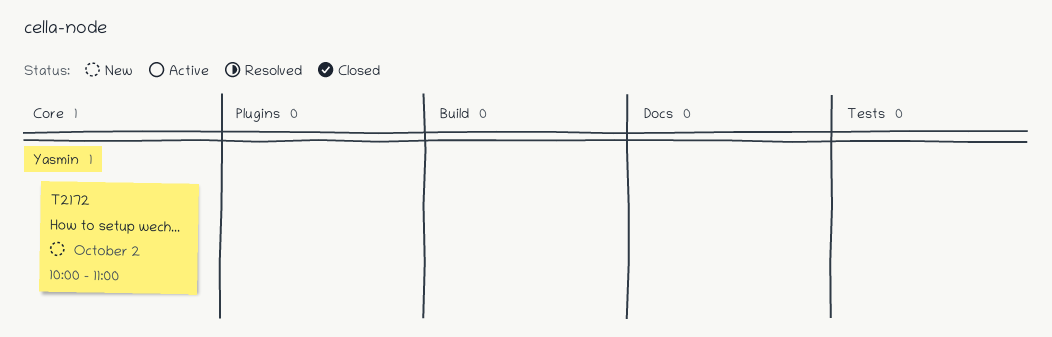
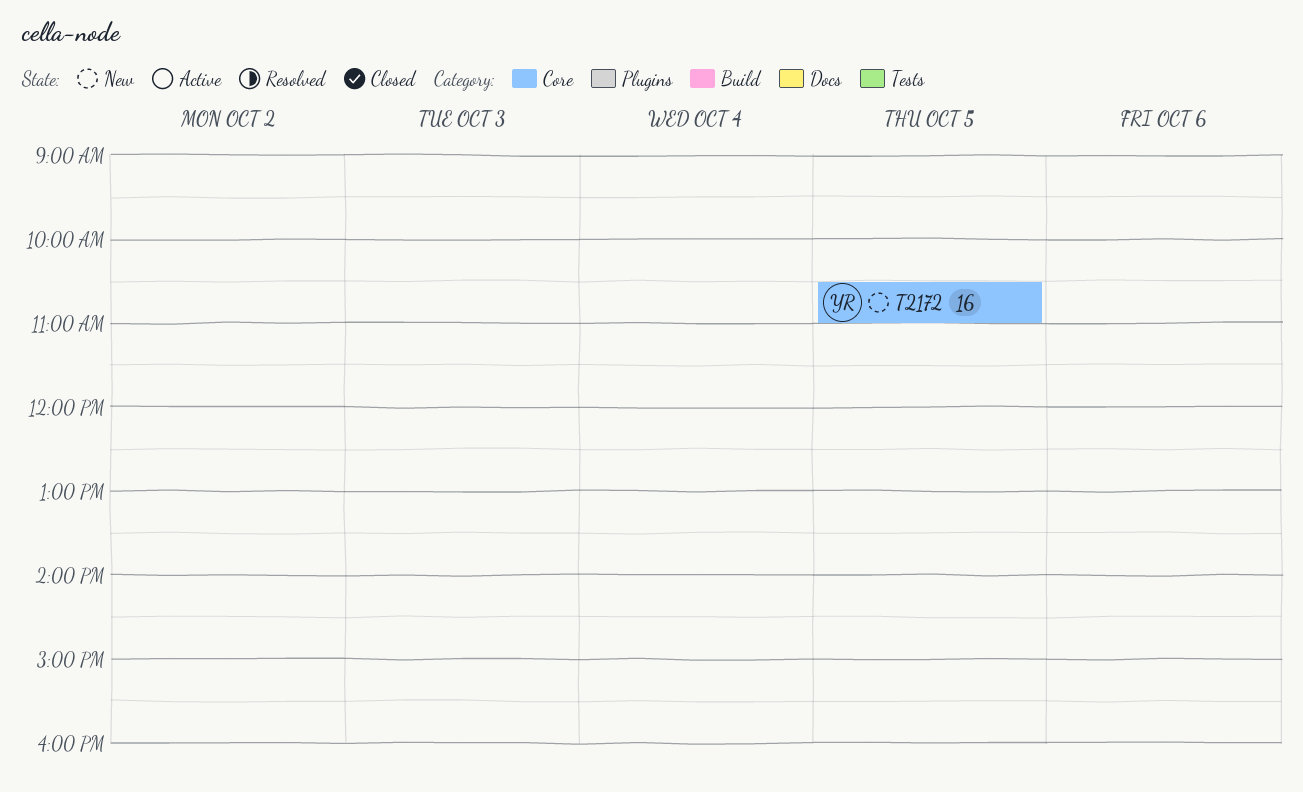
T2172, day: Oct 2 -> Oct 5
T2172, begins: 10:00 -> 10:30

